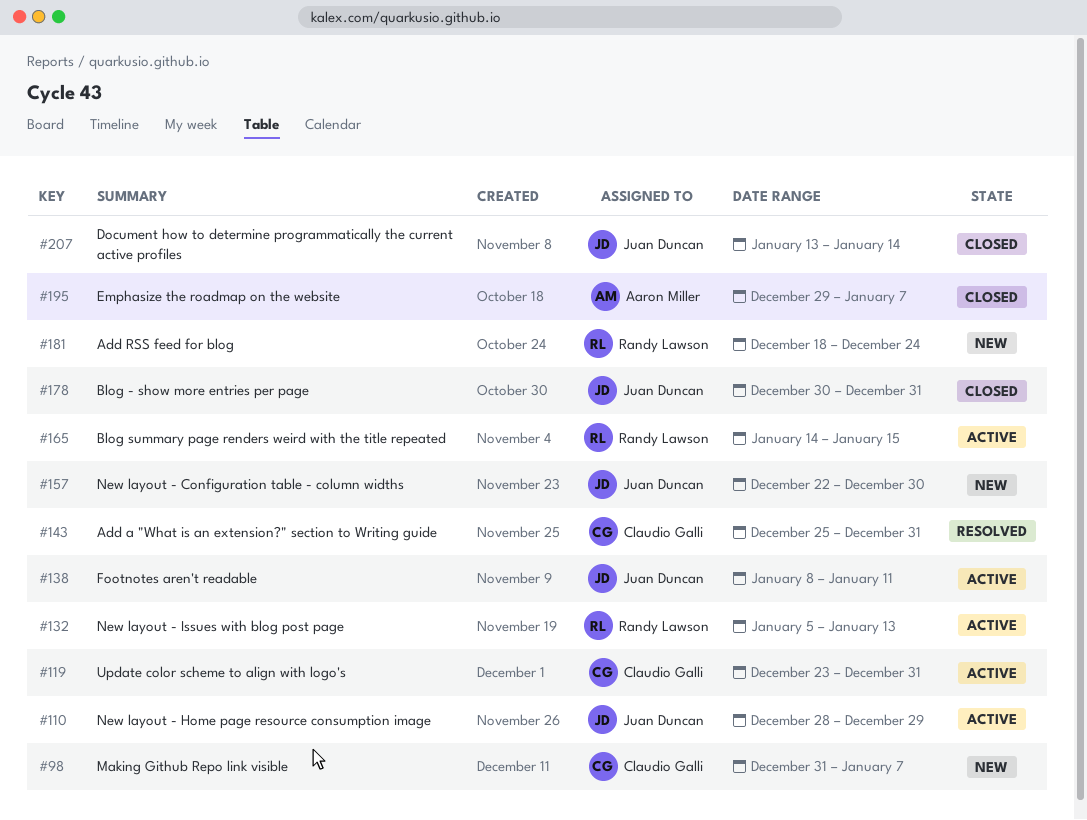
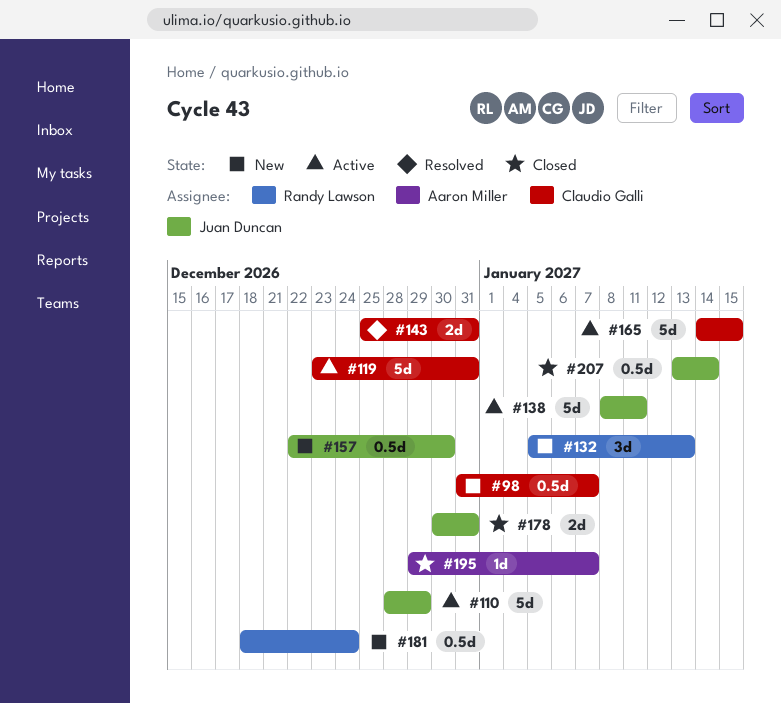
#132, status: Active -> New
#165, owner: Randy Lawson -> Claudio Galli

